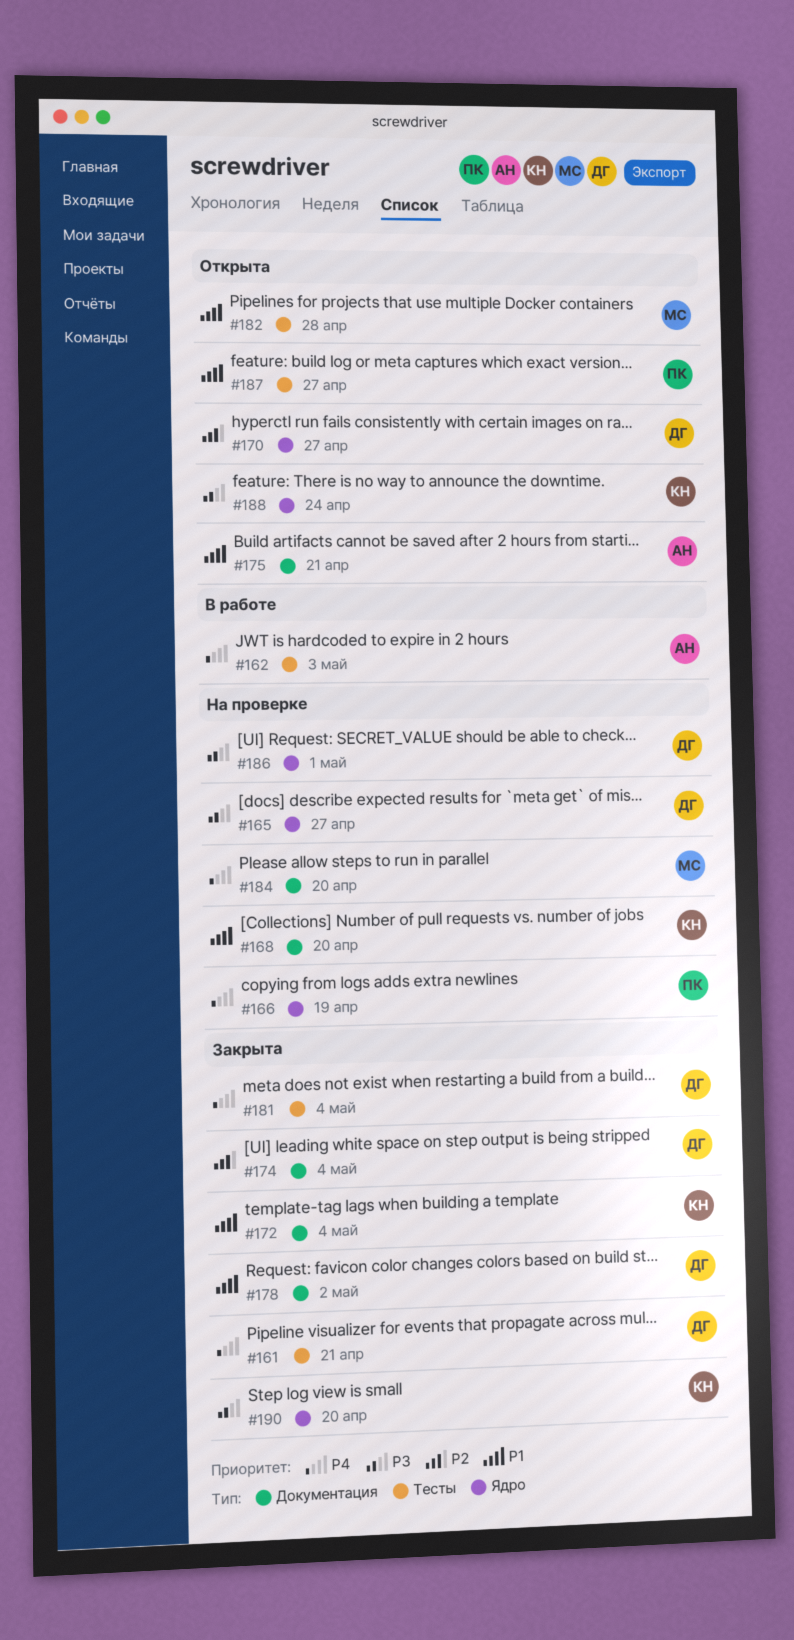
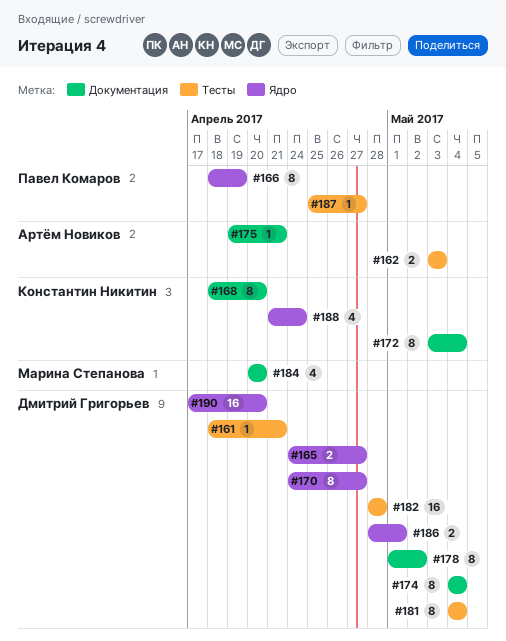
#182, owner: Марина Степанова -> Дмитрий Григорьев
#190, owner: Константин Никитин -> Дмитрий Григорьев

